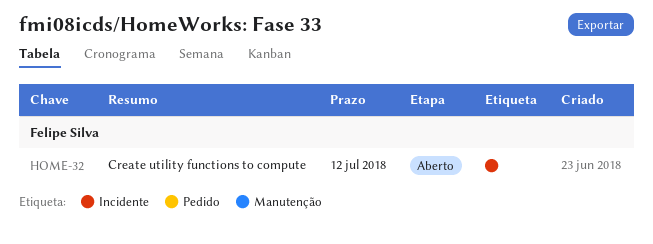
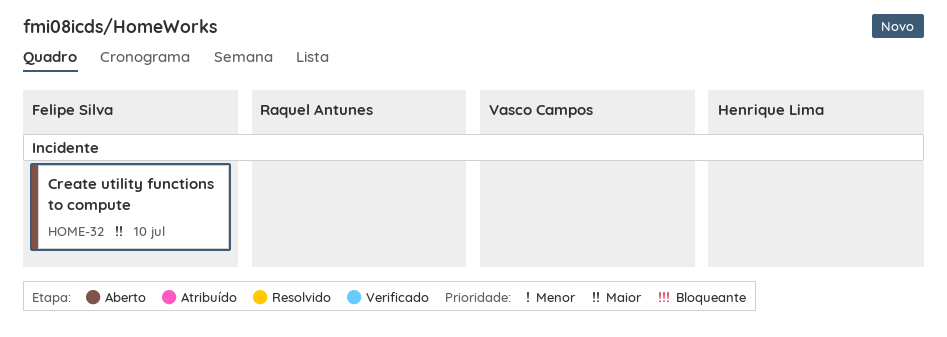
HOME-32, due: Jul 12 -> Jul 10

